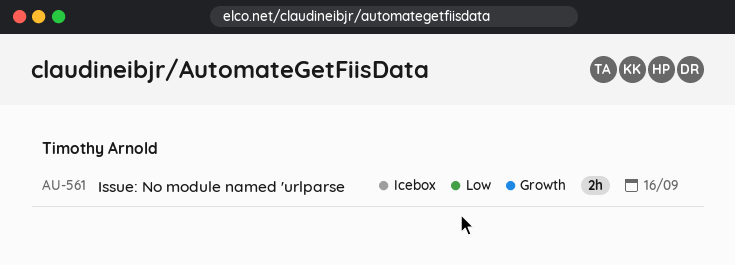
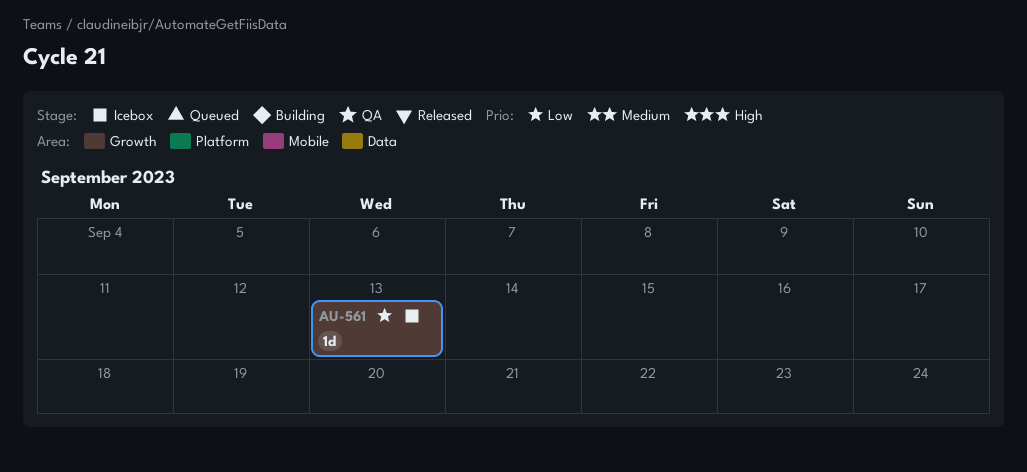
AU-561, estimate: 2h -> 1d
AU-561, due: Sep 16 -> Sep 13

